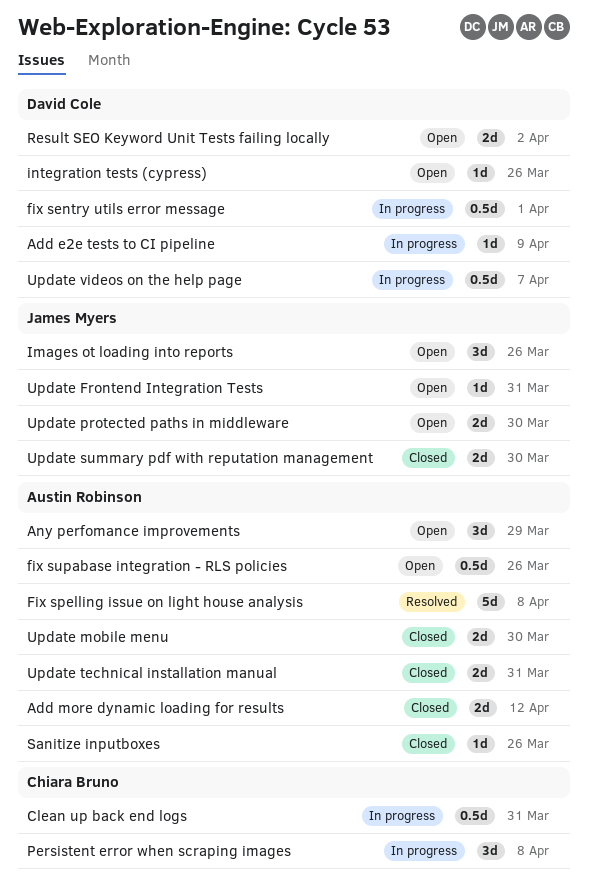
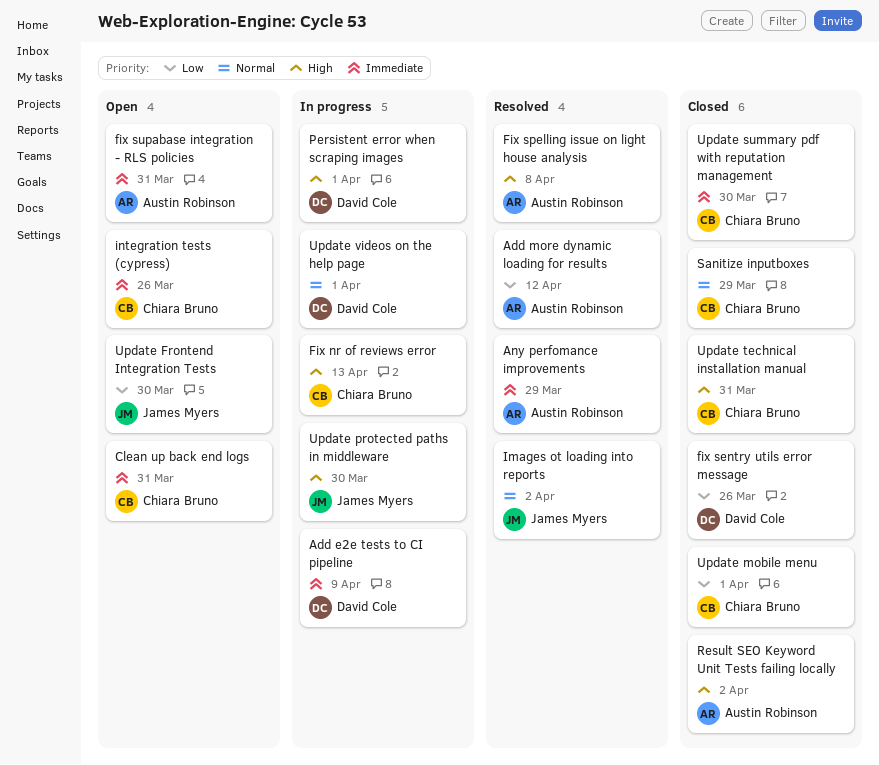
Add more dynamic loading for results, status: Closed -> Resolved
Any perfomance improvements, status: Open -> Resolved
Clean up back end logs, status: In progress -> Open
Fix nr of reviews error: none -> present
fix sentry utils error message, status: In progress -> Closed
fix sentry utils error message, due: Apr 1 -> Mar 26
fix supabase integration - RLS policies, due: Mar 26 -> Mar 31
Images ot loading into reports, status: Open -> Resolved
Images ot loading into reports, due: Mar 26 -> Apr 2
integration tests (cypress), owner: David Cole -> Chiara Bruno
Persistent error when scraping images, owner: Chiara Bruno -> David Cole
Persistent error when scraping images, due: Apr 8 -> Apr 1
Result SEO Keyword Unit Tests failing locally, status: Open -> Closed
Result SEO Keyword Unit Tests failing locally, owner: David Cole -> Austin Robinson
Sanitize inputboxes, owner: Austin Robinson -> Chiara Bruno
Sanitize inputboxes, due: Mar 26 -> Mar 29
Update Frontend Integration Tests, due: Mar 31 -> Mar 30
Update mobile menu, owner: Austin Robinson -> Chiara Bruno
Update mobile menu, due: Mar 30 -> Apr 1
Update protected paths in middleware, status: Open -> In progress
Update summary pdf with reputation management, owner: James Myers -> Chiara Bruno
Update technical installation manual, owner: Austin Robinson -> Chiara Bruno
Update videos on the help page, due: Apr 7 -> Apr 1

